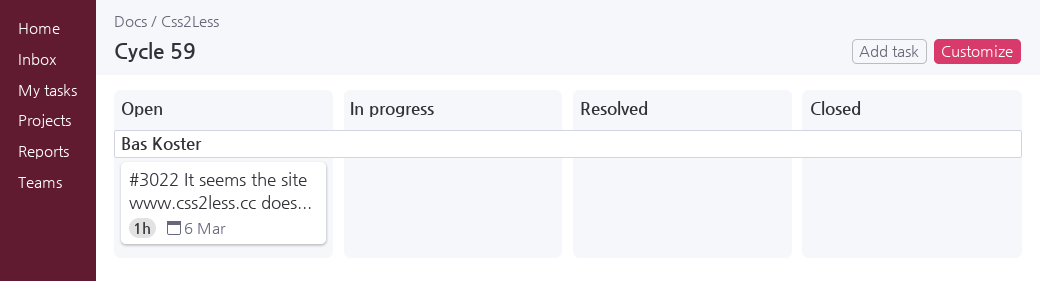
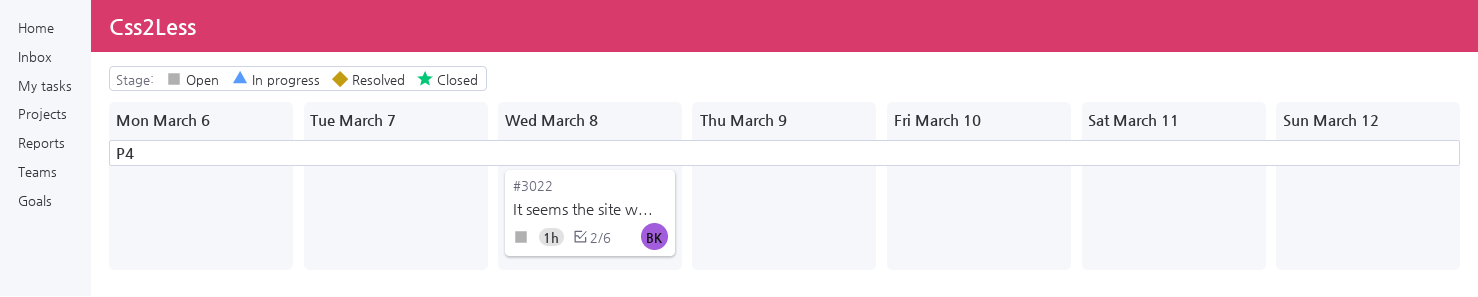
#3022, due: Mar 6 -> Mar 8

